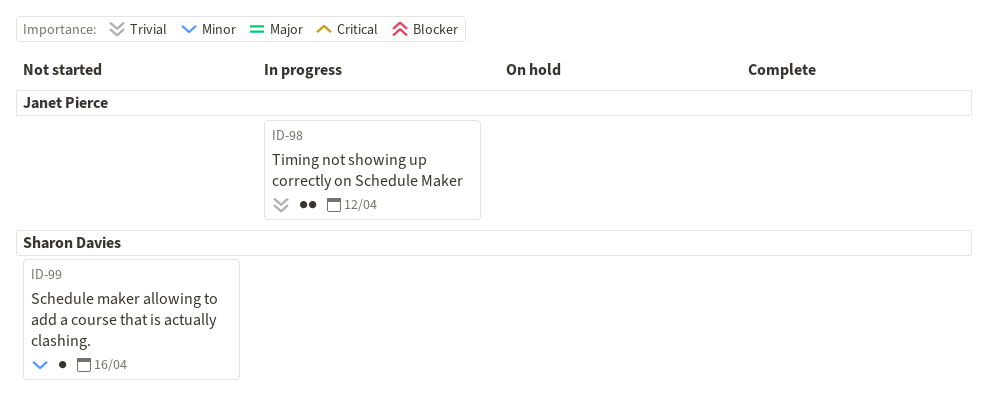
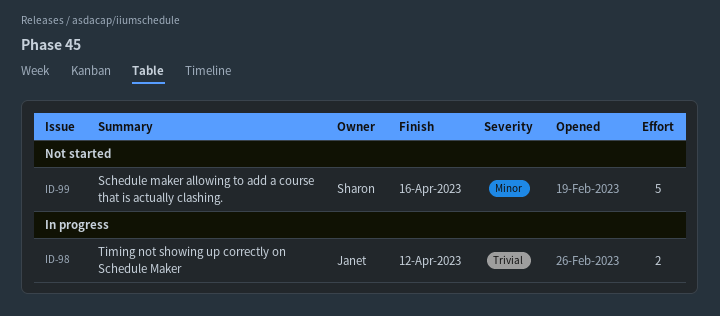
ID-99, estimate: 1 -> 5

